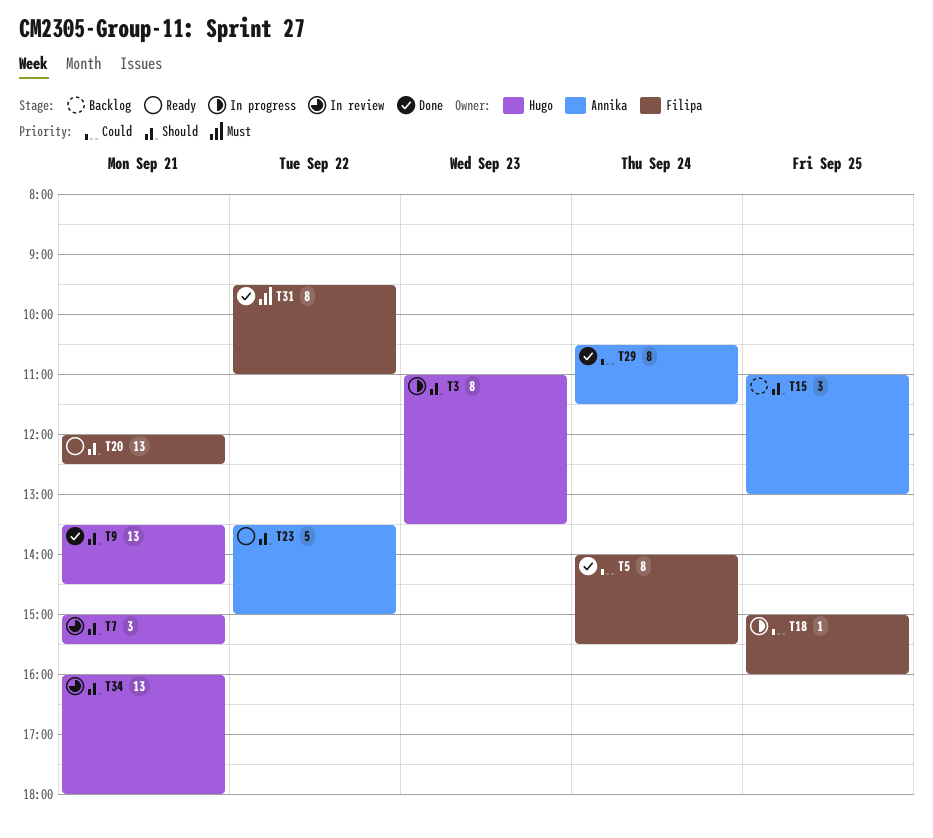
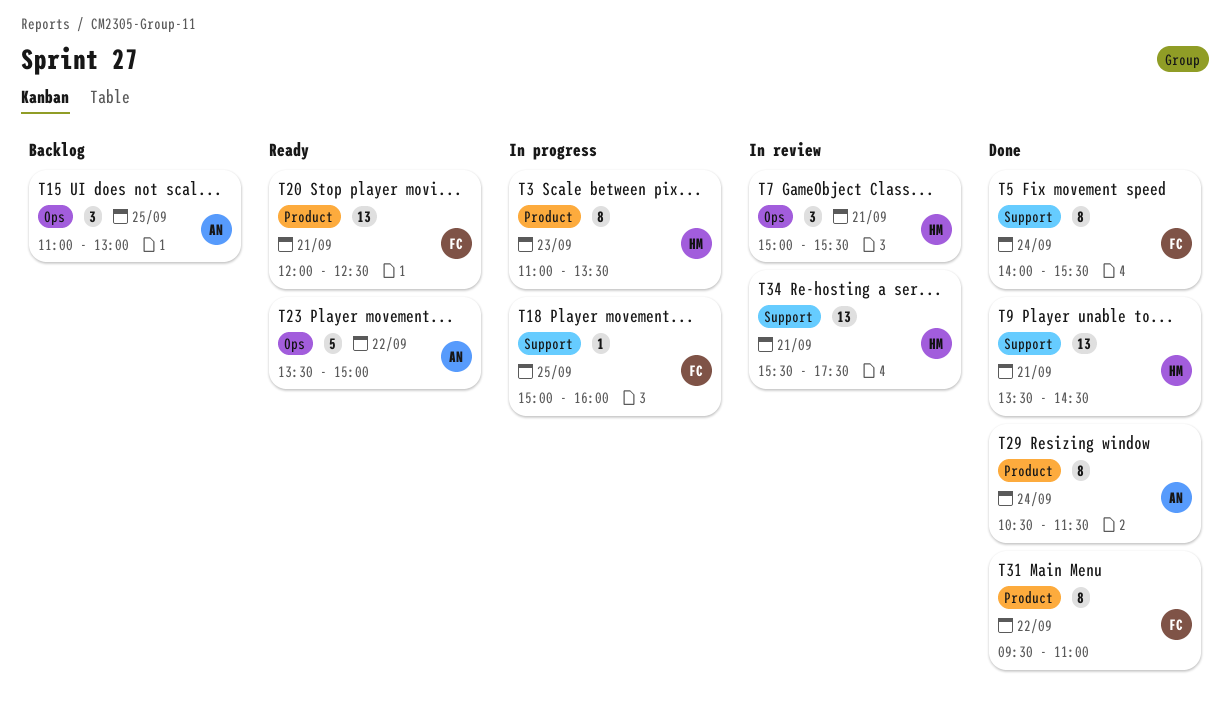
T34, begins: 16:00 -> 15:30
T34, ends: 18:00 -> 17:30

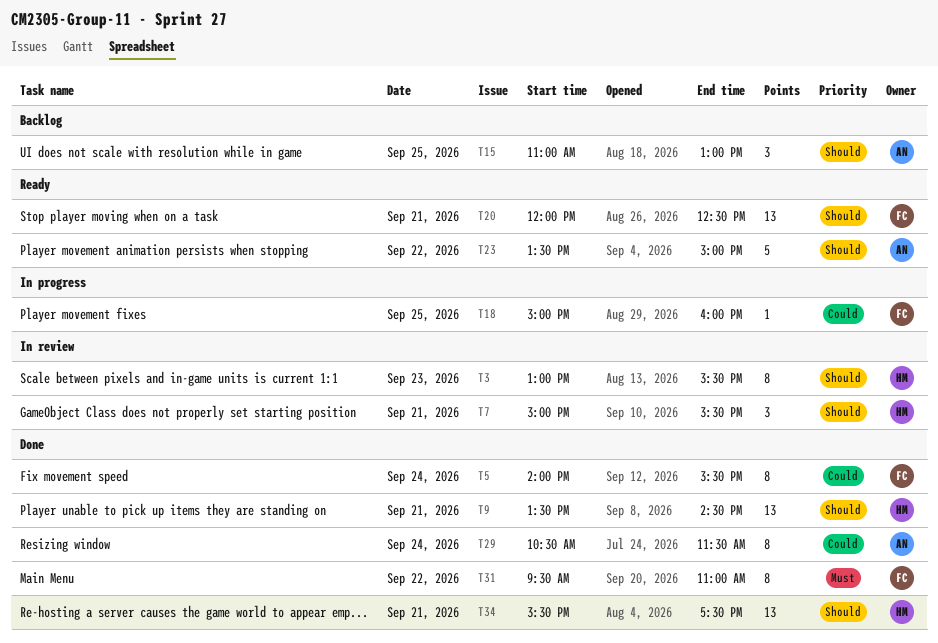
T3, status: In progress -> In review
T3, begins: 11:00 -> 13:00
T3, ends: 13:30 -> 15:30
T34, status: In review -> Done

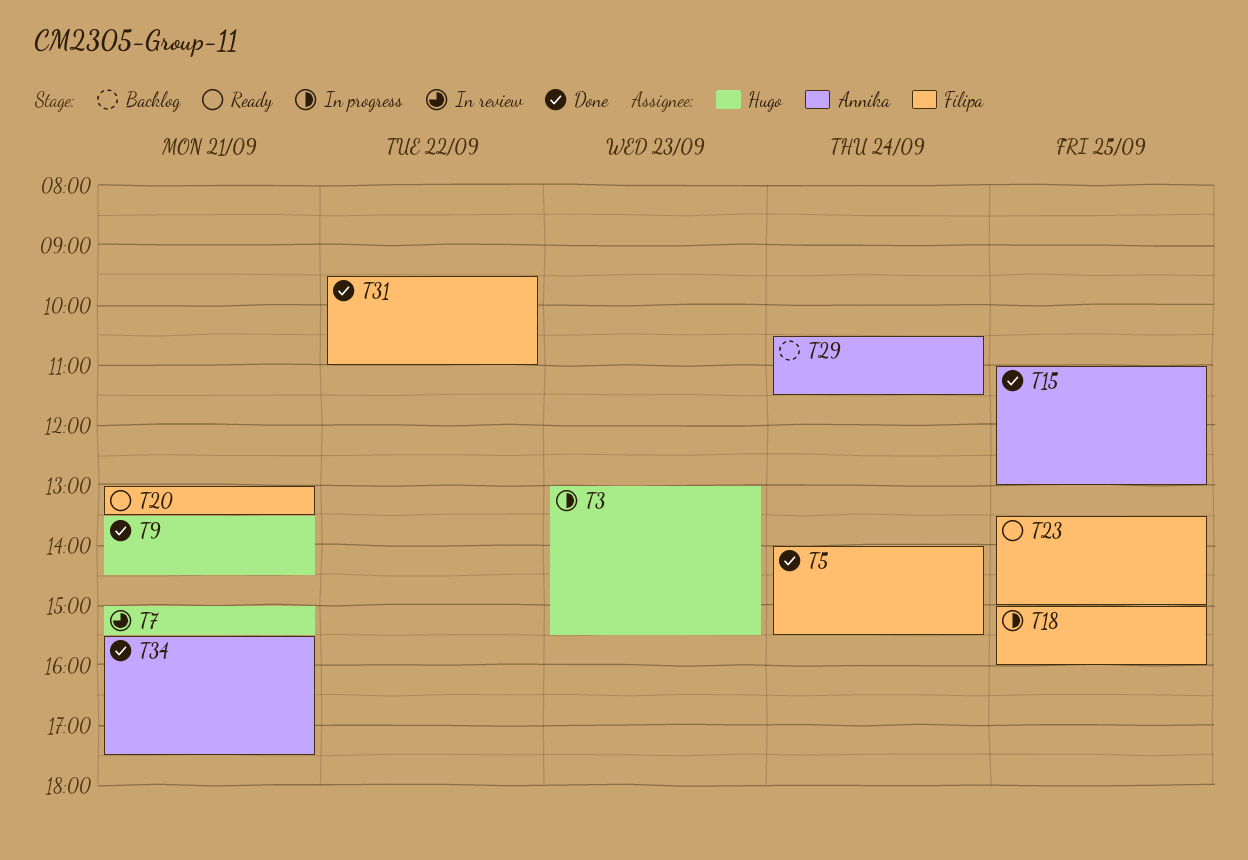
T3, status: In review -> In progress
T15, status: Backlog -> Done
T20, begins: 12:00 -> 13:00
T20, ends: 12:30 -> 13:30
T23, owner: Annika -> Filipa
T23, day: Sep 22 -> Sep 25
T29, status: Done -> Backlog
T34, owner: Hugo -> Annika

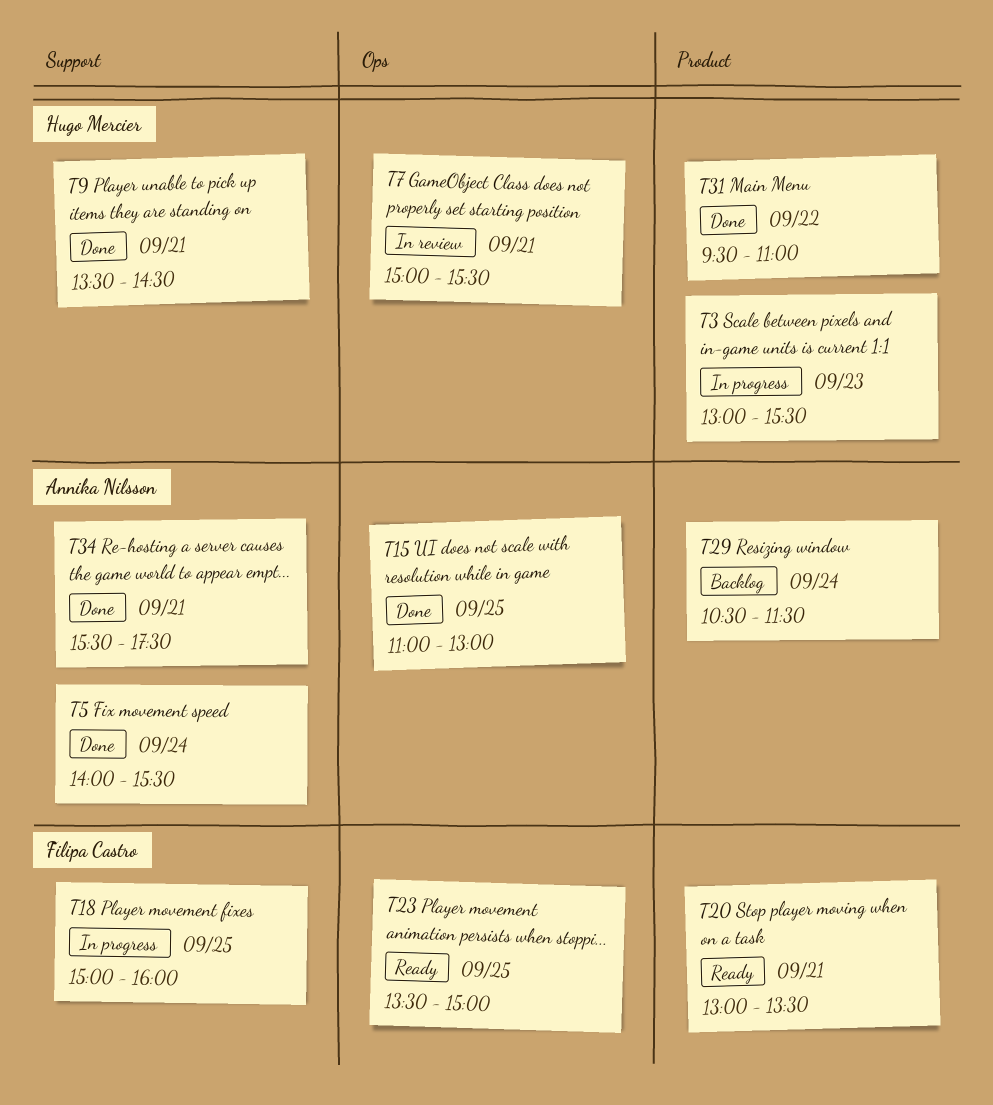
T5, owner: Filipa Castro -> Annika Nilsson
T31, owner: Filipa Castro -> Hugo Mercier

